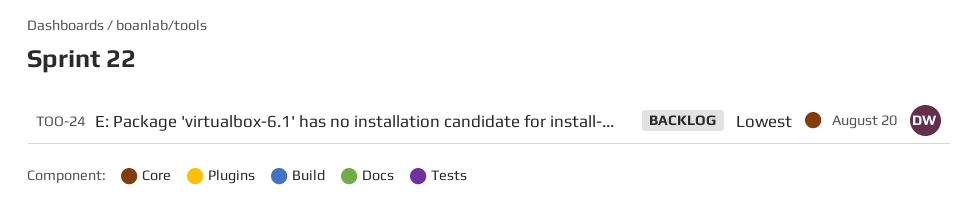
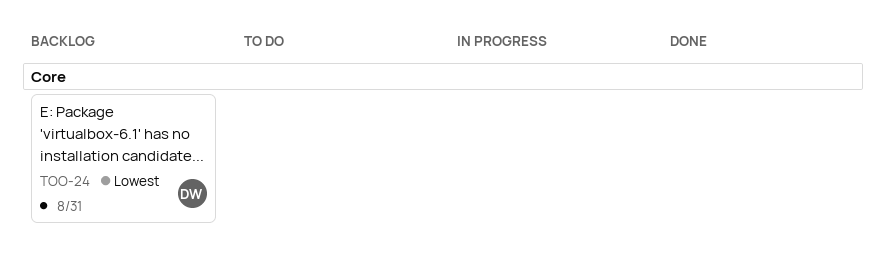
TOO-24, due: Aug 20 -> Aug 31

